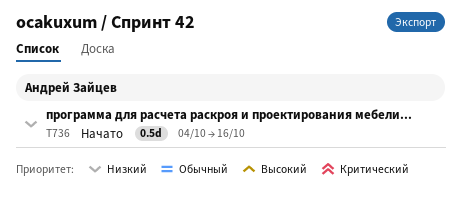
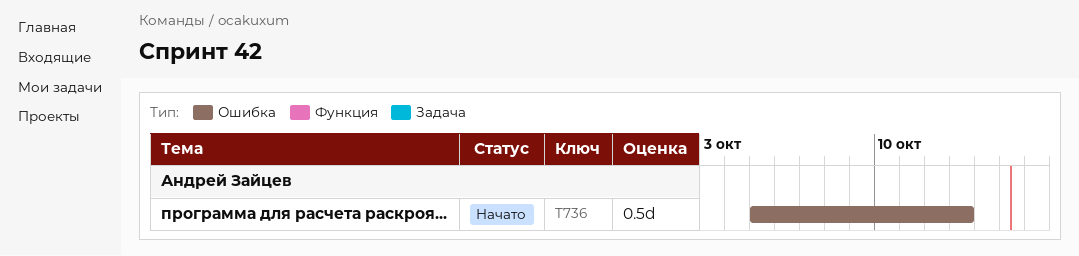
T736, start: Oct 4 -> Oct 5
T736, due: Oct 16 -> Oct 13

